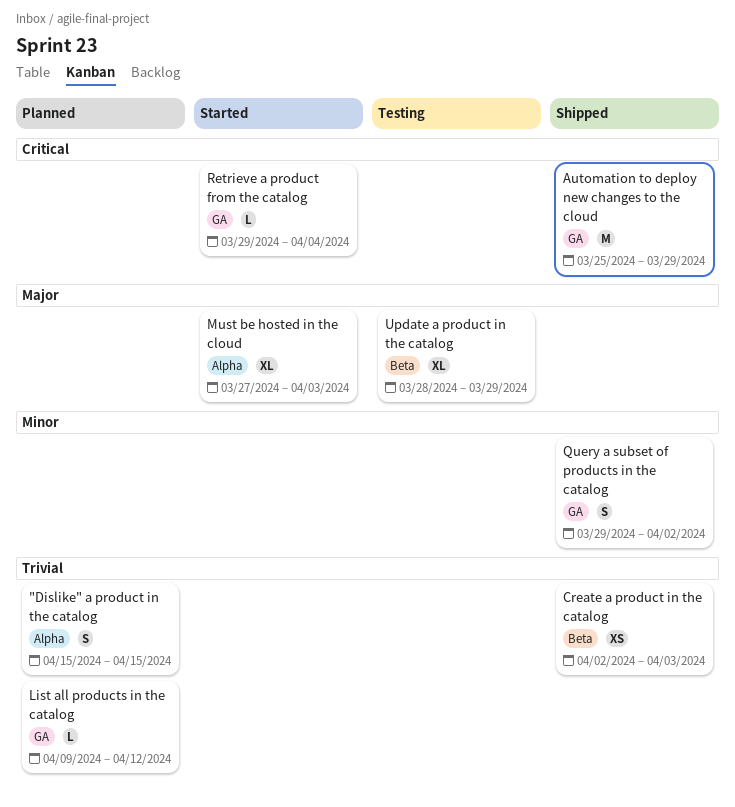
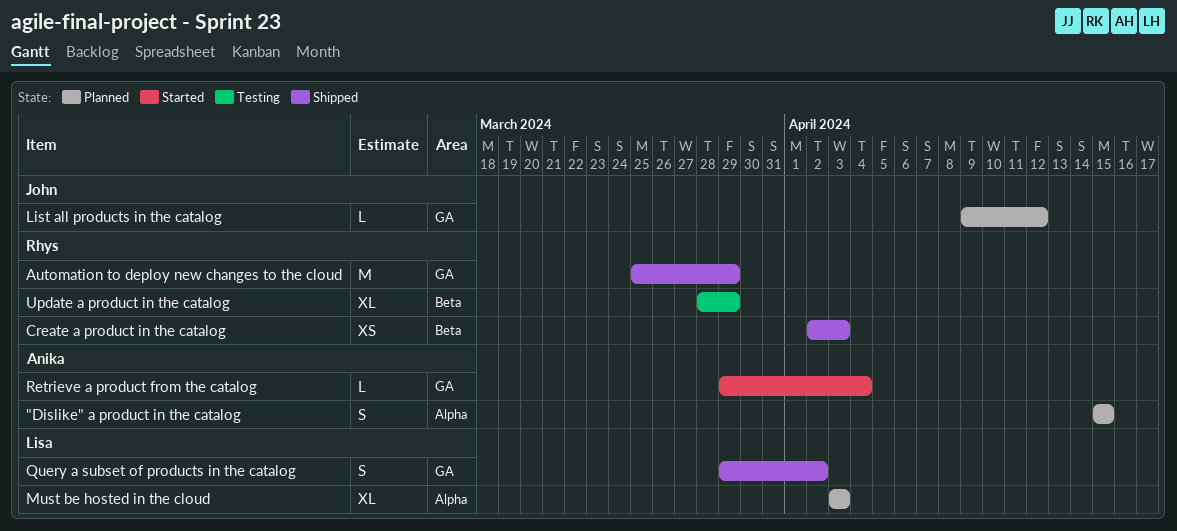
Must be hosted in the cloud, status: Started -> Planned
Must be hosted in the cloud, start: Mar 27 -> Apr 3

